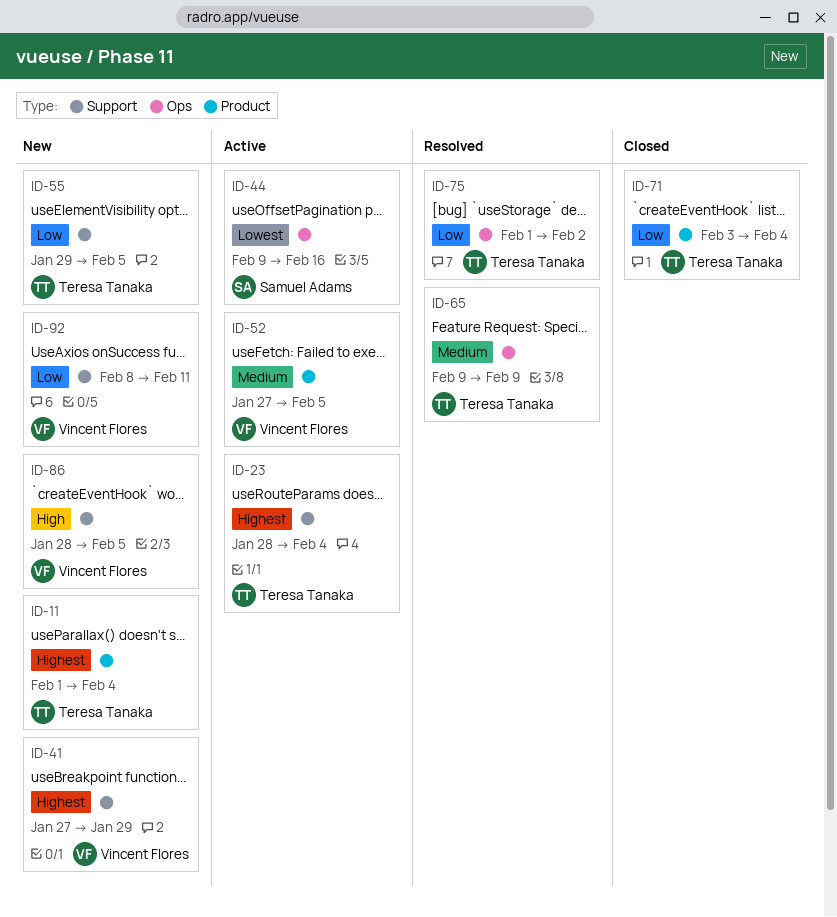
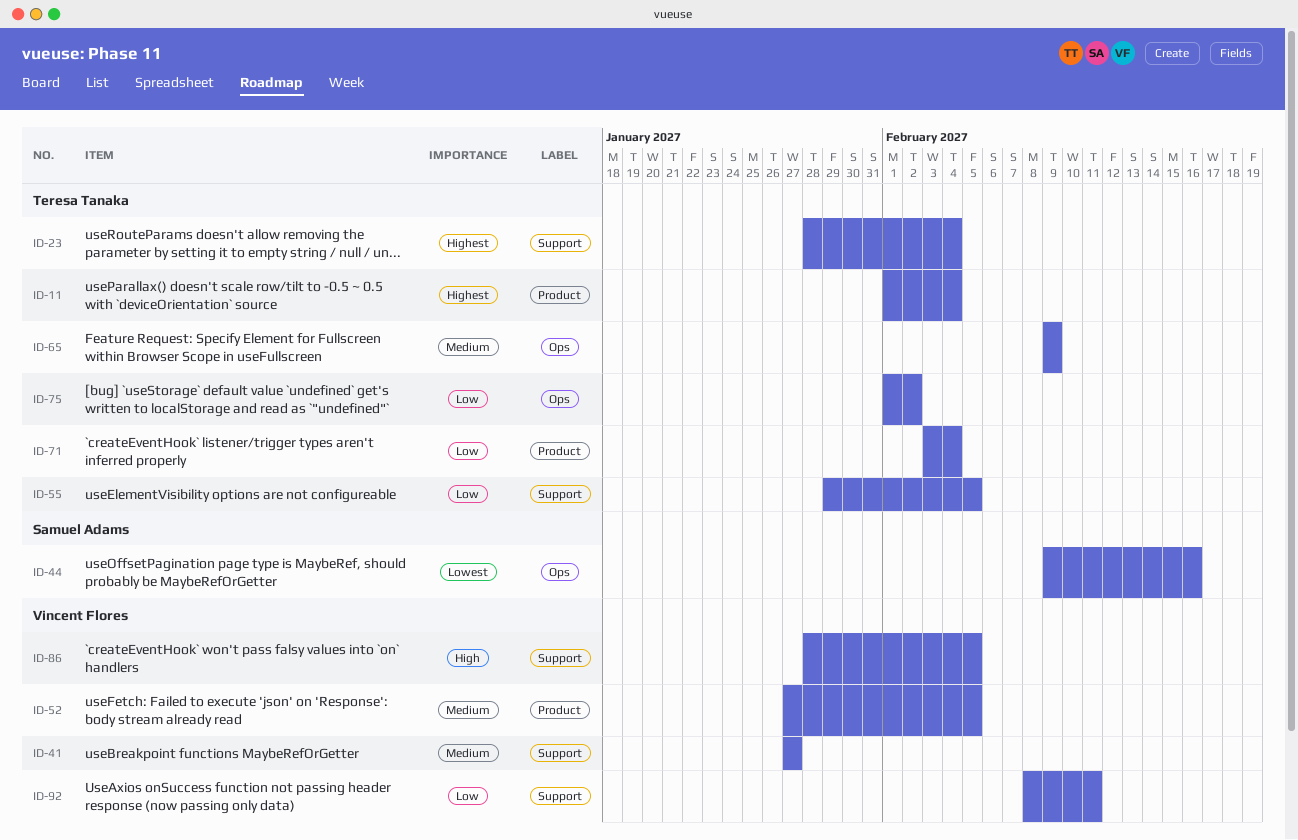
ID-41, priority: Highest -> Medium
ID-41, due: Jan 29 -> Jan 27

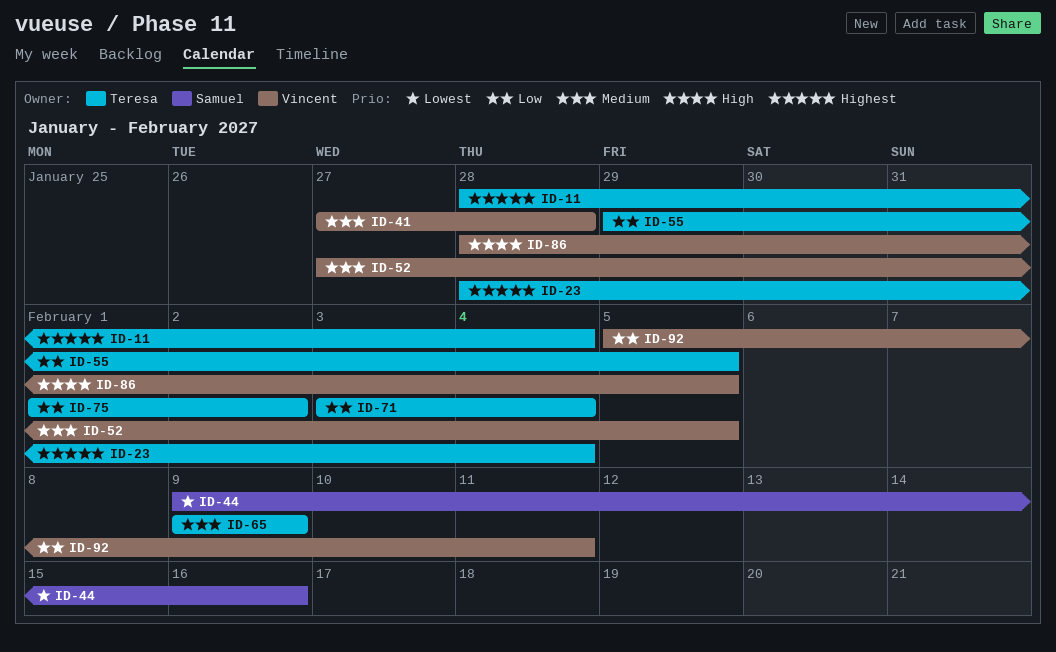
ID-11, start: Feb 1 -> Jan 28
ID-41, due: Jan 27 -> Jan 28
ID-92, start: Feb 8 -> Feb 5

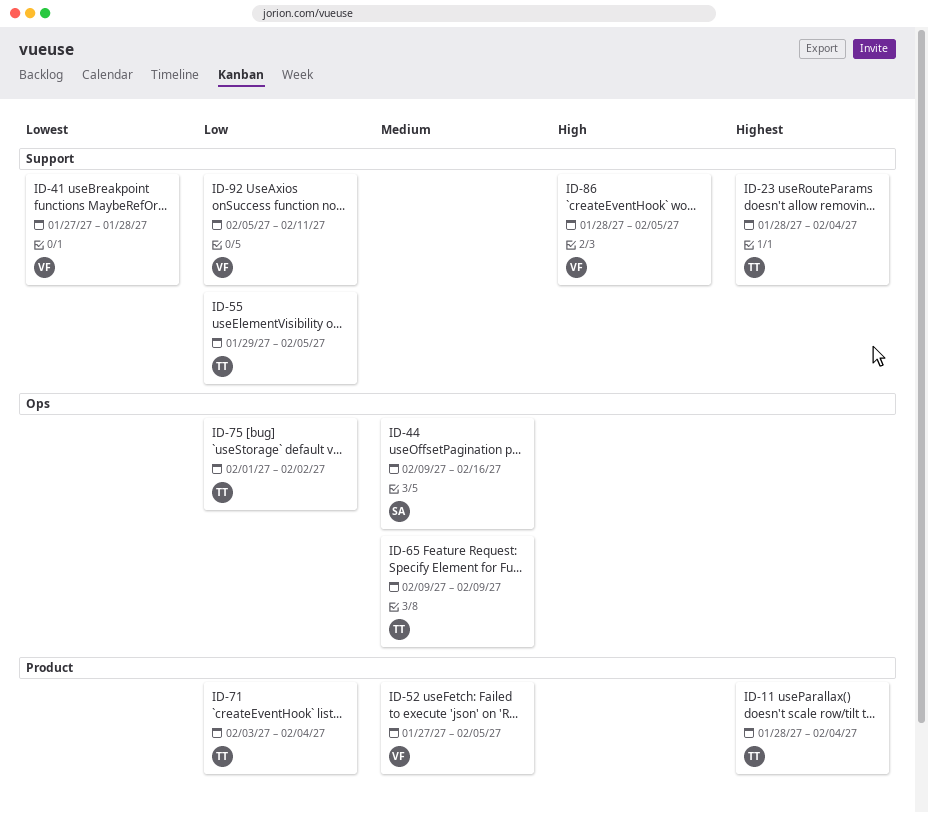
ID-41, priority: Medium -> Lowest
ID-44, priority: Lowest -> Medium

